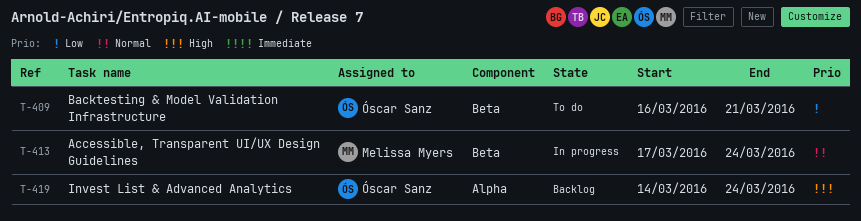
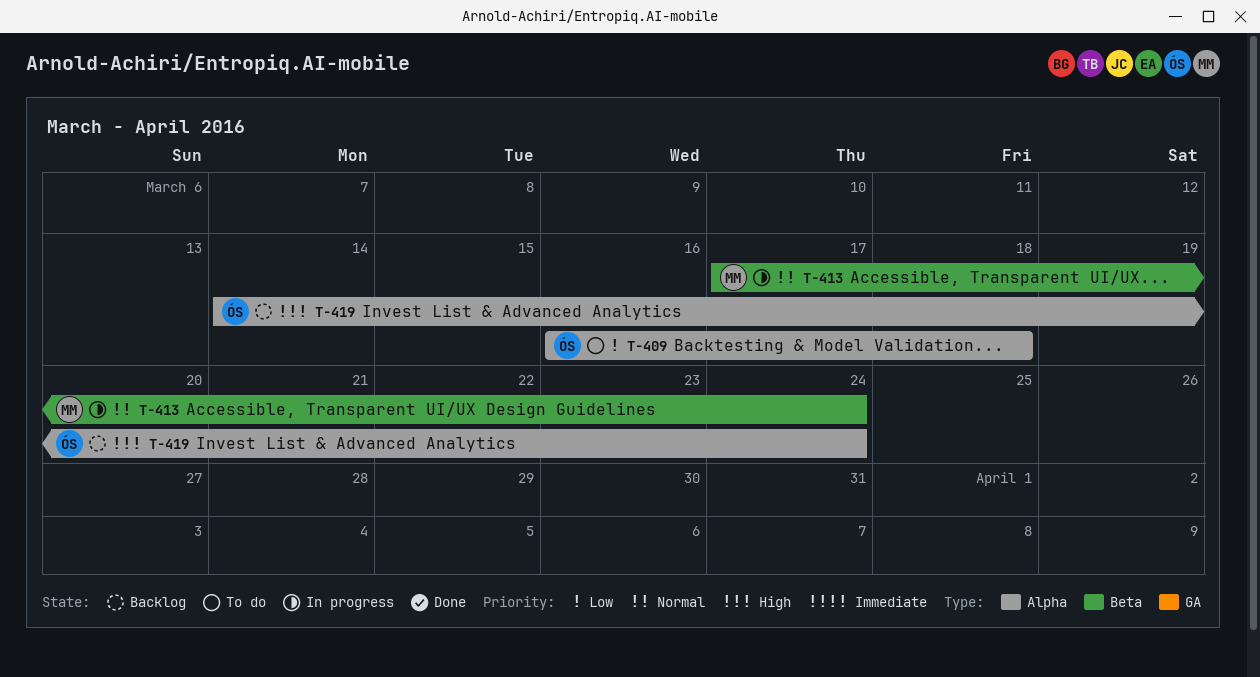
T-409, label: Beta -> Alpha
T-409, due: Mar 21 -> Mar 18

